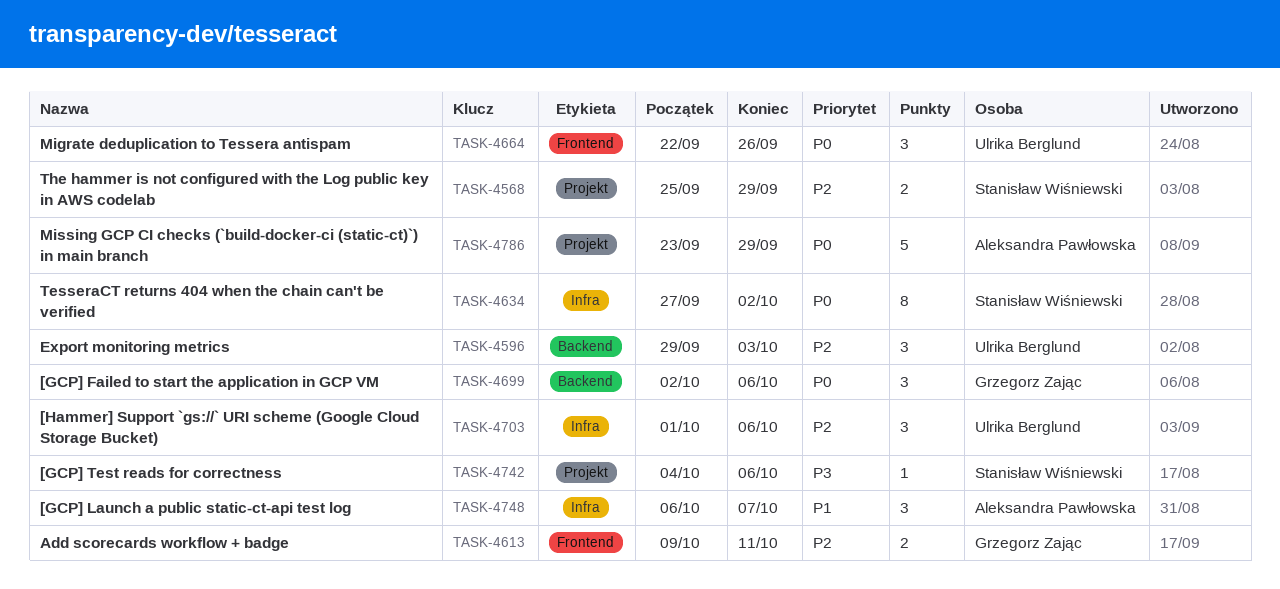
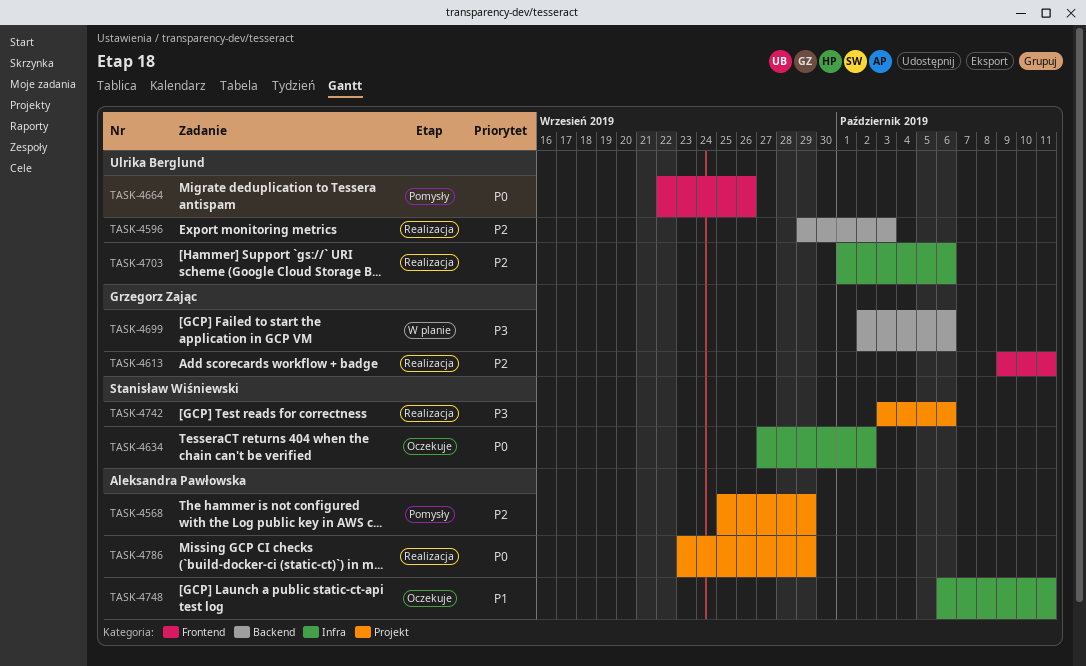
TASK-4568, owner: Stanisław Wiśniewski -> Aleksandra Pawłowska
TASK-4699, priority: P0 -> P3
TASK-4742, start: Oct 4 -> Oct 3
TASK-4748, due: Oct 7 -> Oct 11

